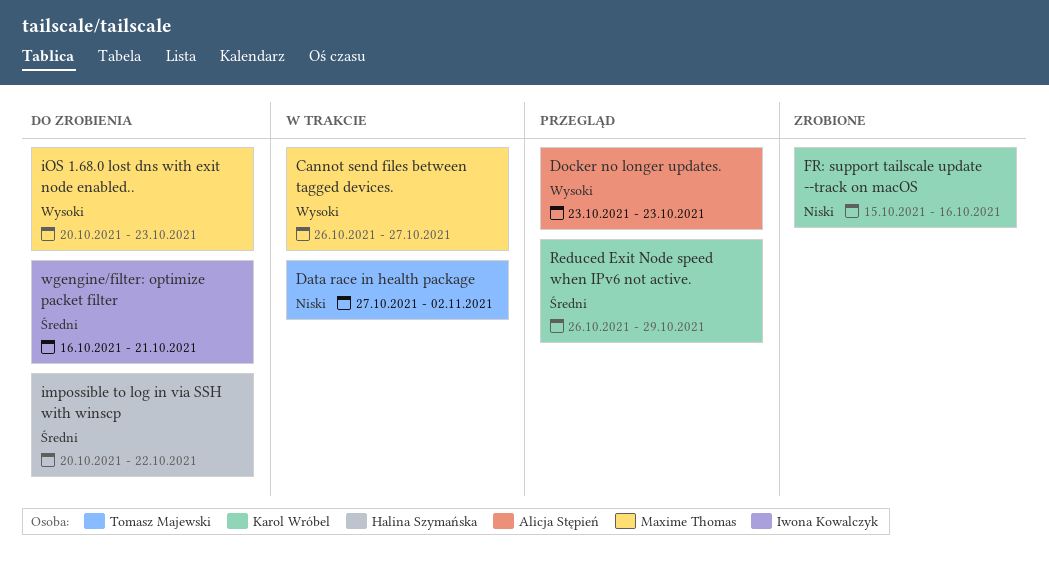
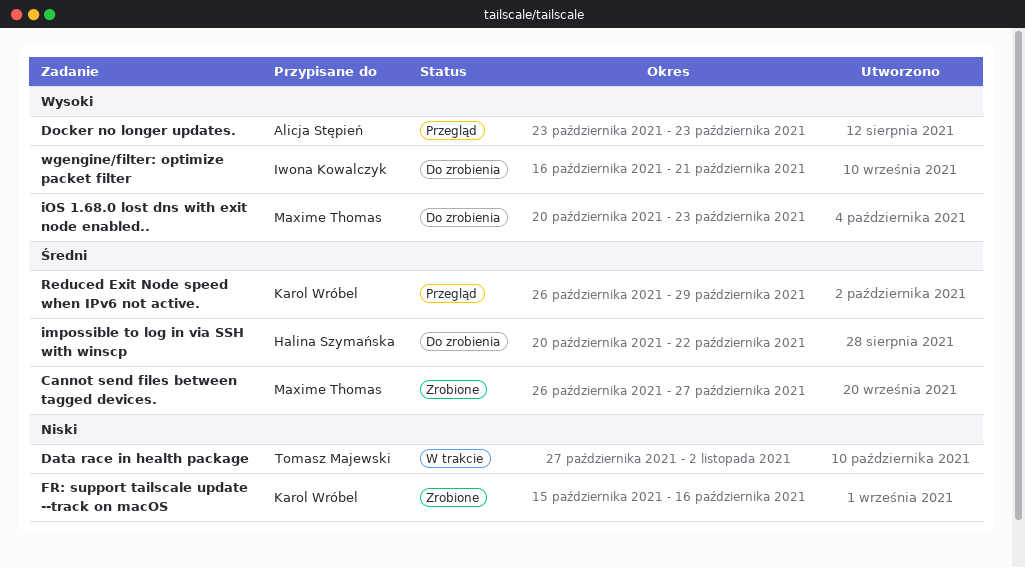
Cannot send files between tagged devices., status: W trakcie -> Zrobione
Cannot send files between tagged devices., priority: Wysoki -> Średni
wgengine/filter: optimize packet filter, priority: Średni -> Wysoki

